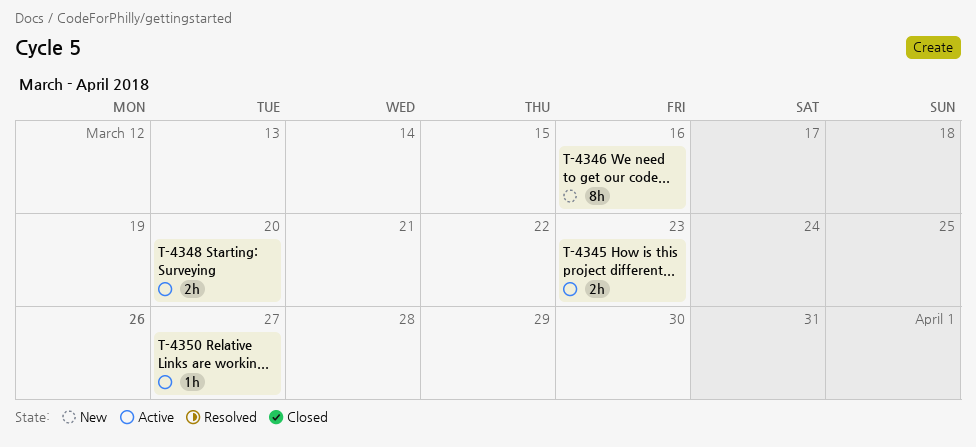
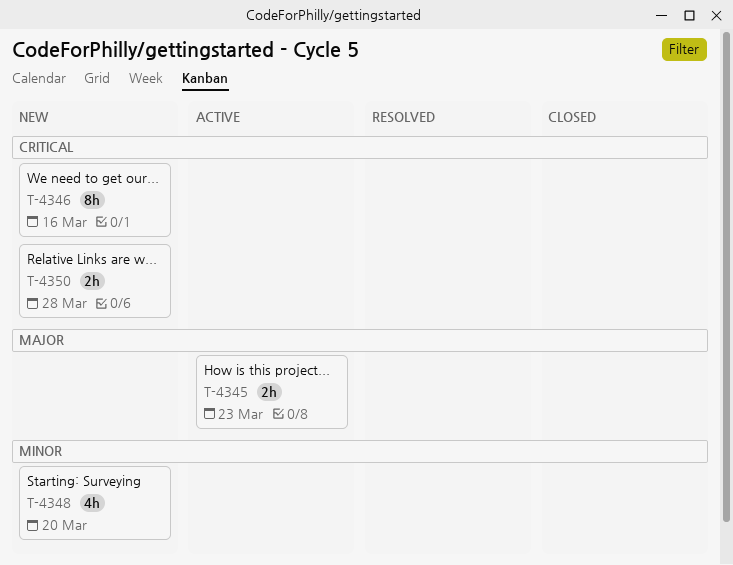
T-4348, status: Active -> New
T-4348, estimate: 2h -> 4h
T-4350, status: Active -> New
T-4350, estimate: 1h -> 2h
T-4350, due: Mar 27 -> Mar 28

